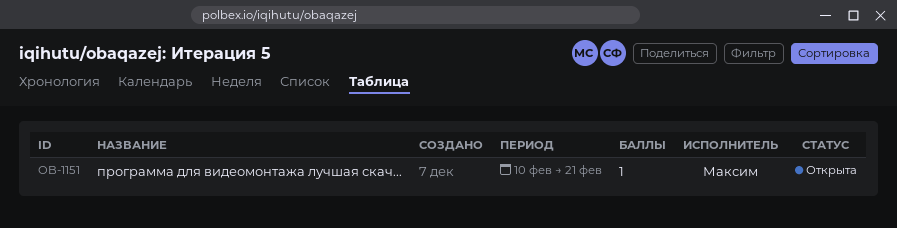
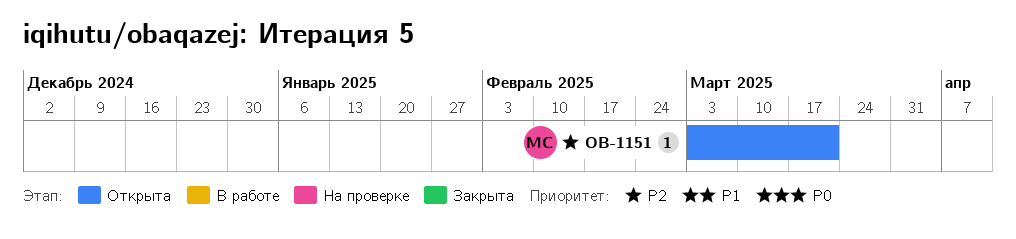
OB-1151, start: Feb 10 -> Mar 3
OB-1151, due: Feb 21 -> Mar 21

